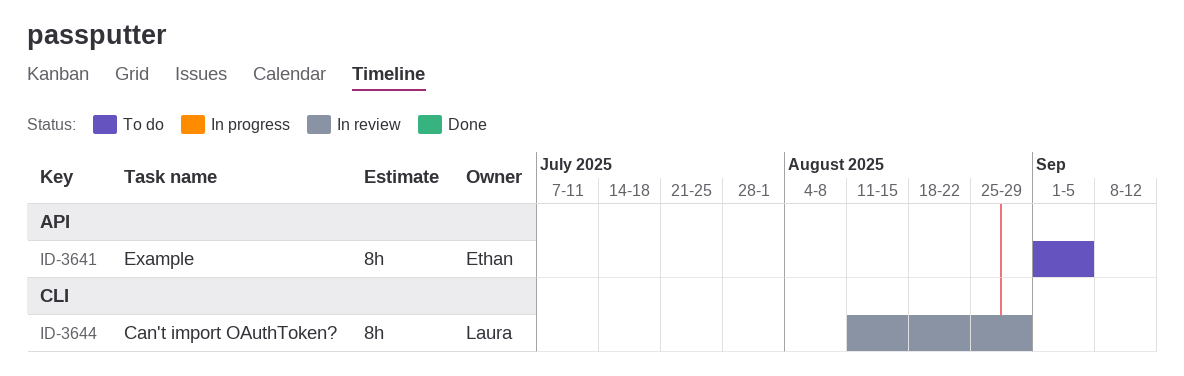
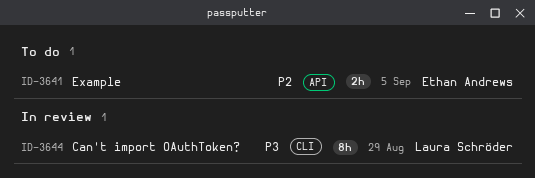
ID-3641, estimate: 8h -> 2h

